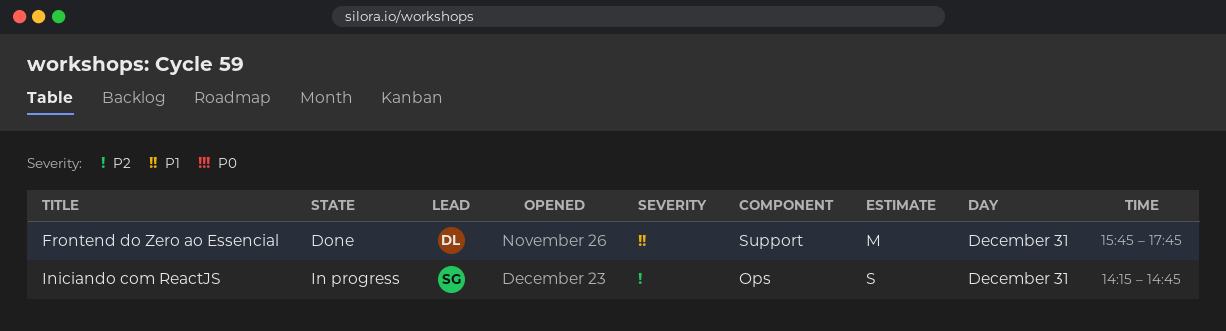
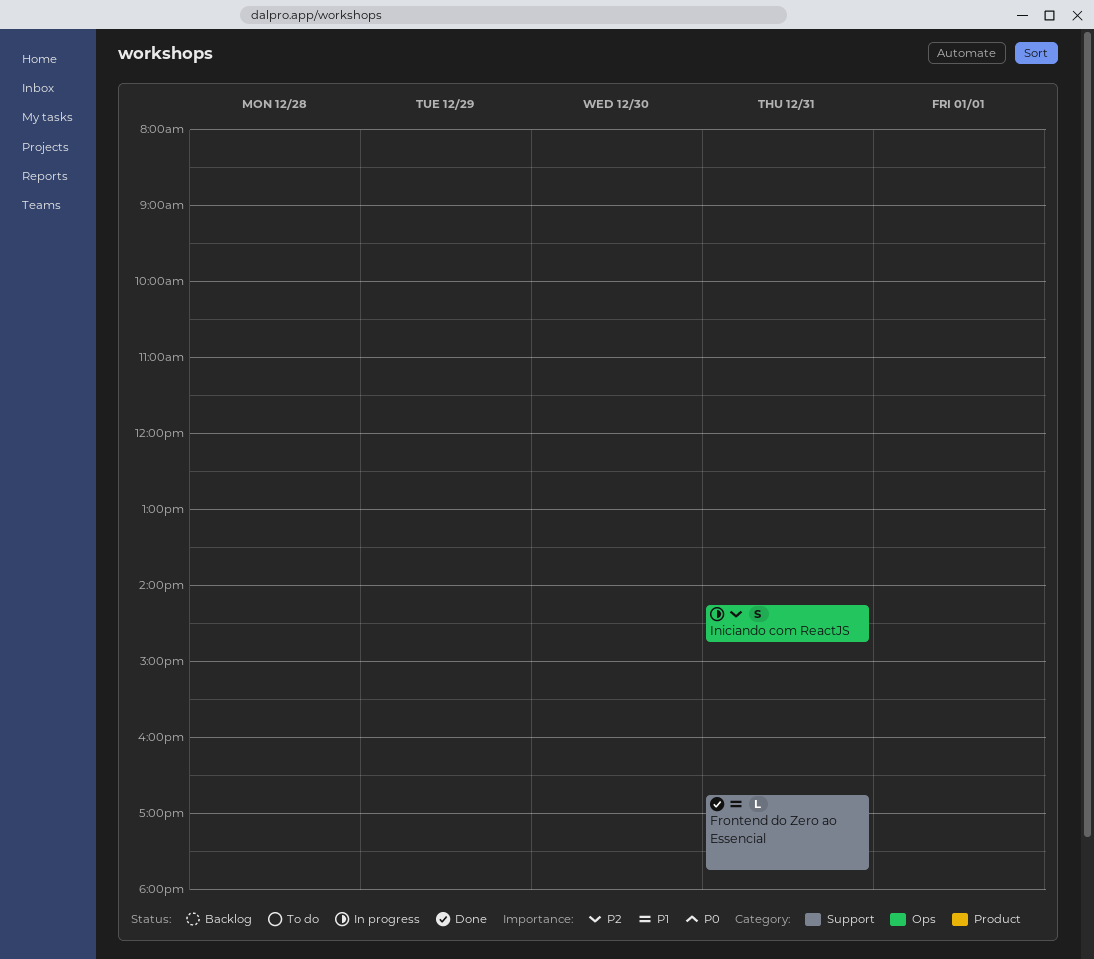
Frontend do Zero ao Essencial, estimate: M -> L
Frontend do Zero ao Essencial, begins: 15:45 -> 16:45

